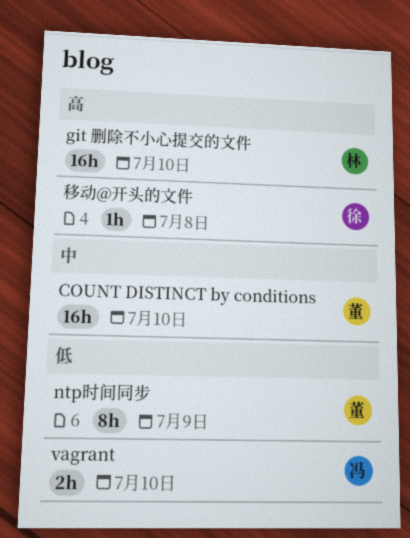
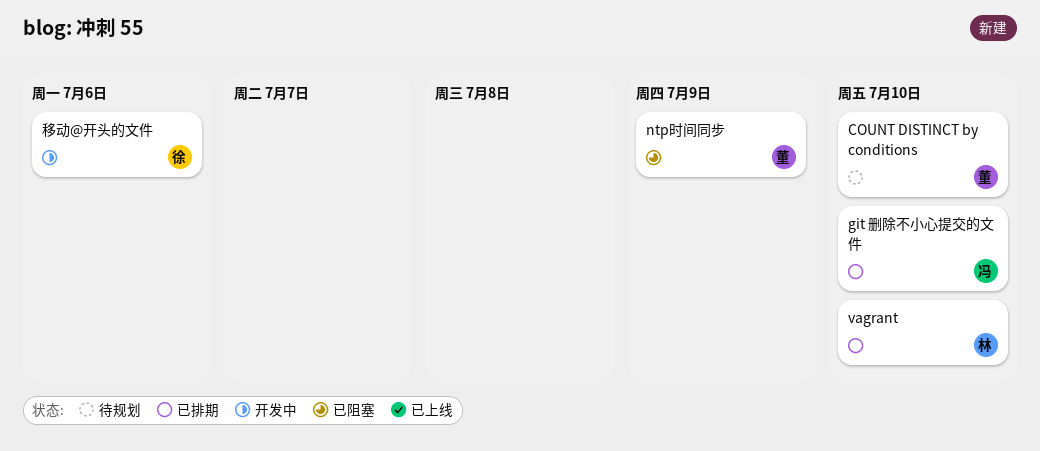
git 删除不小心提交的文件, owner: 林 -> 冯
vagrant, owner: 冯 -> 林
移动@开头的文件, due: Jul 8 -> Jul 6

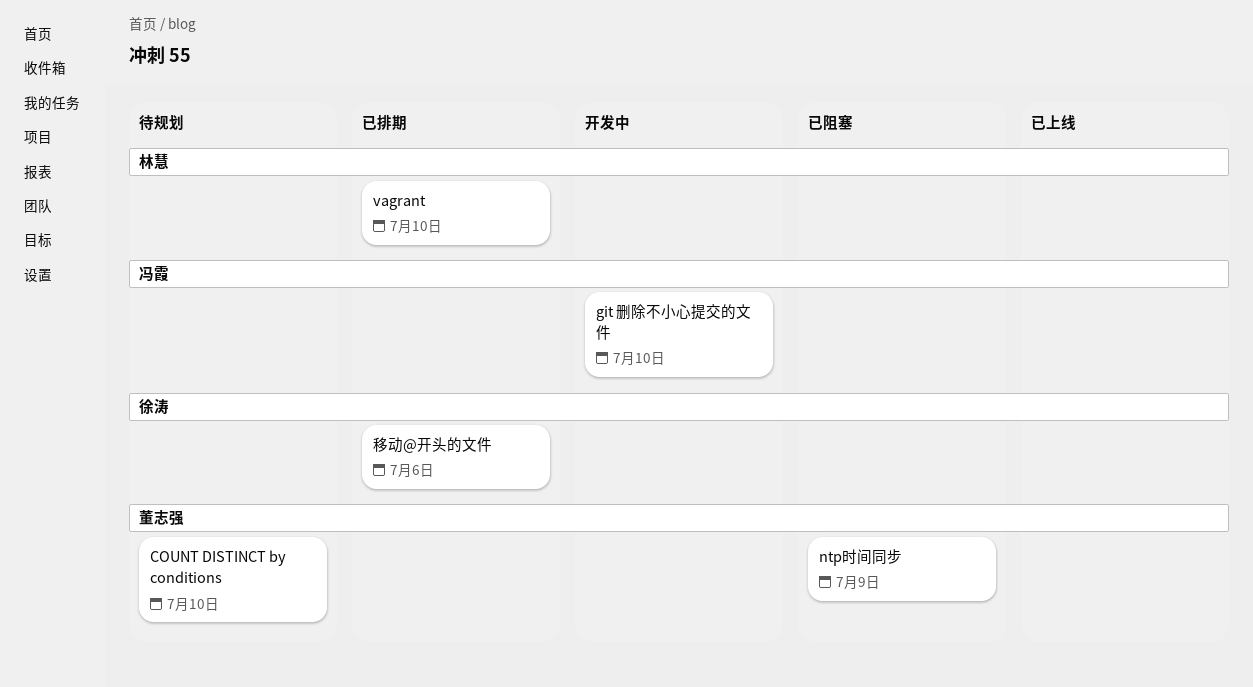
git 删除不小心提交的文件, status: 已排期 -> 开发中
移动@开头的文件, status: 开发中 -> 已排期

